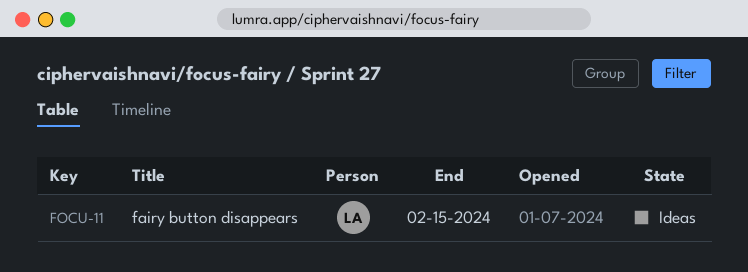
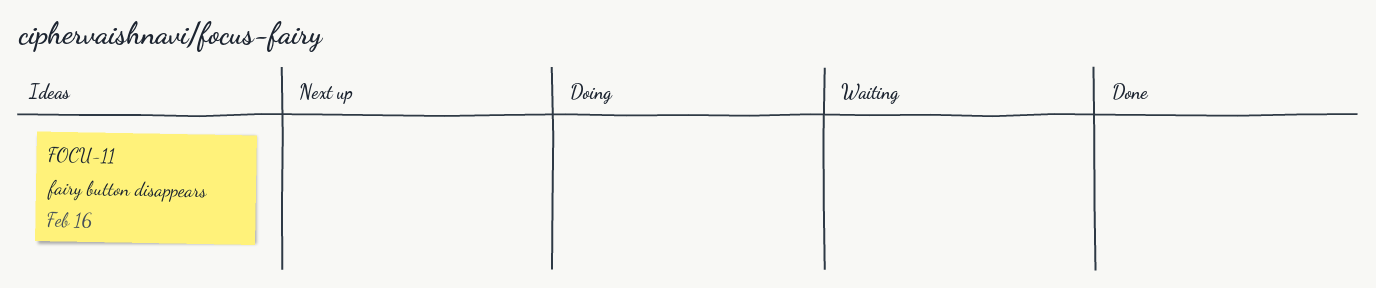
FOCU-11, due: Feb 15 -> Feb 16

